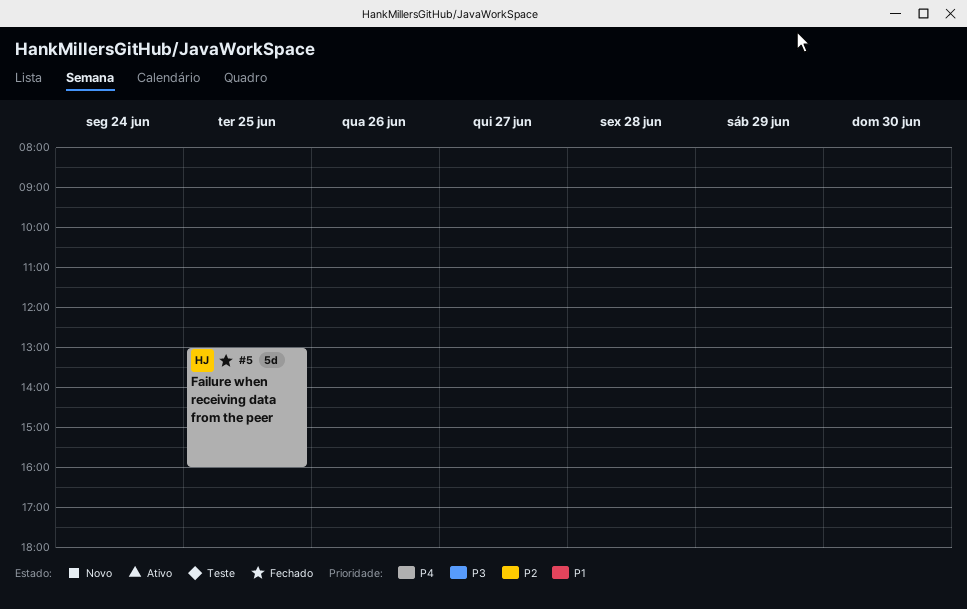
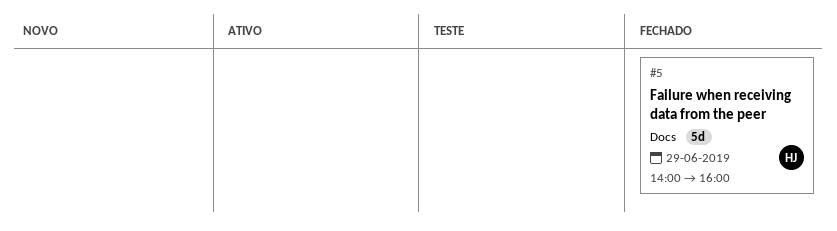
#5, day: Jun 25 -> Jun 29
#5, begins: 13:00 -> 14:00

